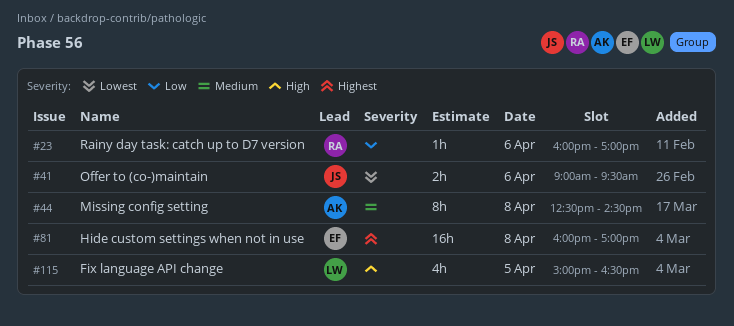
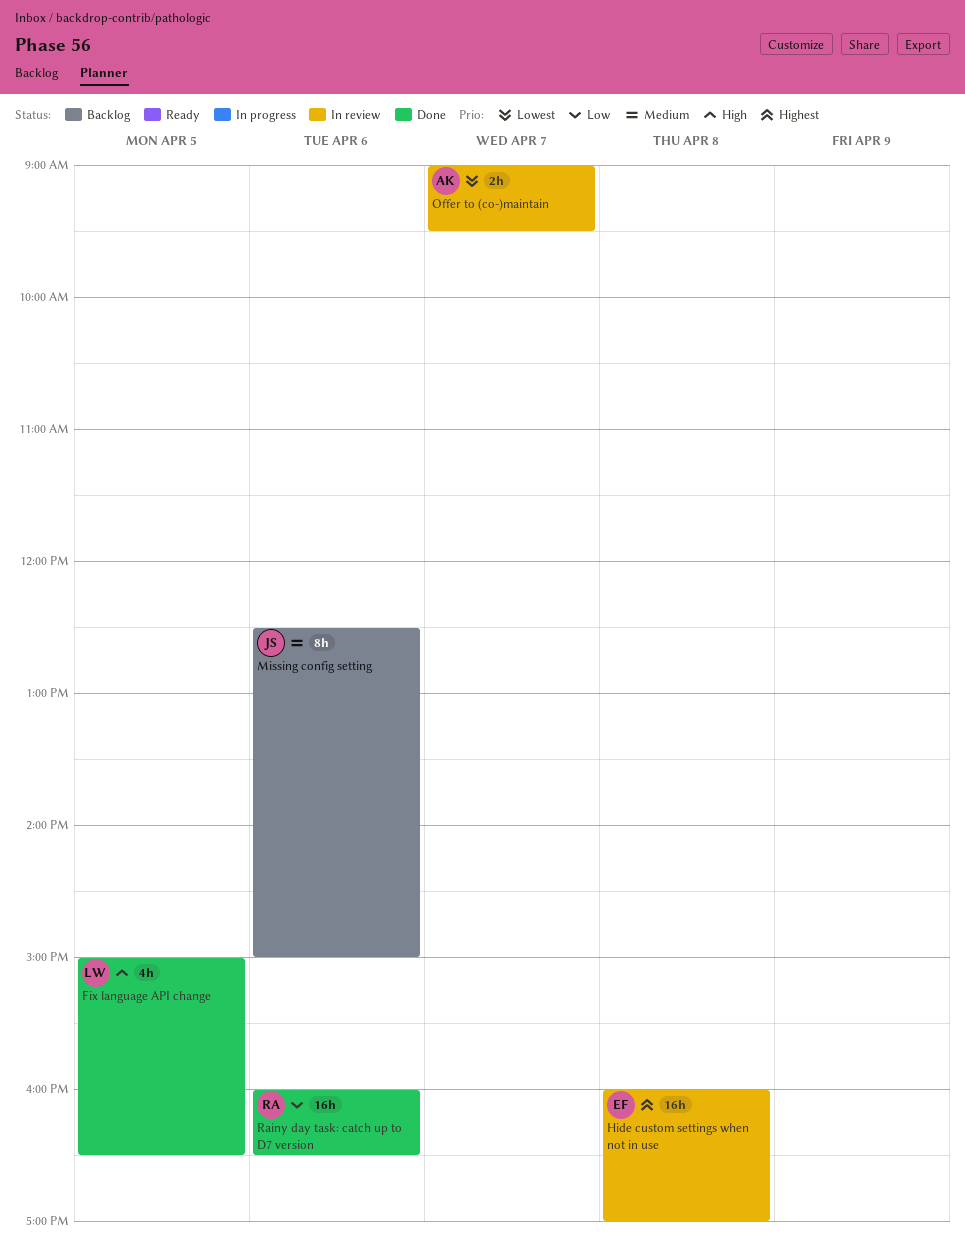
Missing config setting, owner: AK -> JS
Missing config setting, day: Apr 8 -> Apr 6
Missing config setting, ends: 14:30 -> 15:00
Offer to (co-)maintain, owner: JS -> AK
Offer to (co-)maintain, day: Apr 6 -> Apr 7
Rainy day task: catch up to D7 version, estimate: 1h -> 16h
Rainy day task: catch up to D7 version, ends: 17:00 -> 16:30

